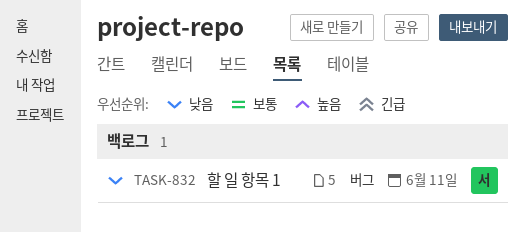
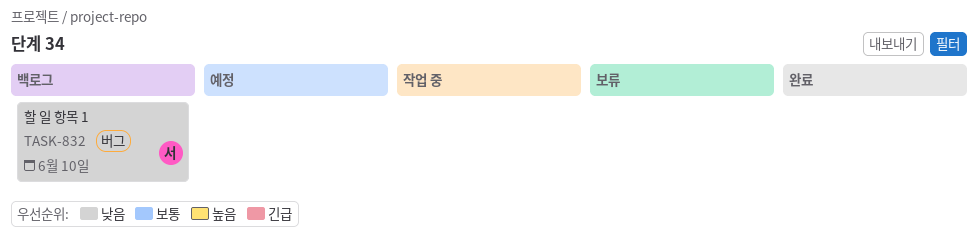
TASK-832, due: Jun 11 -> Jun 10

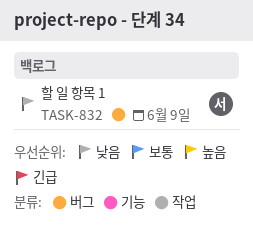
TASK-832, due: Jun 10 -> Jun 9

